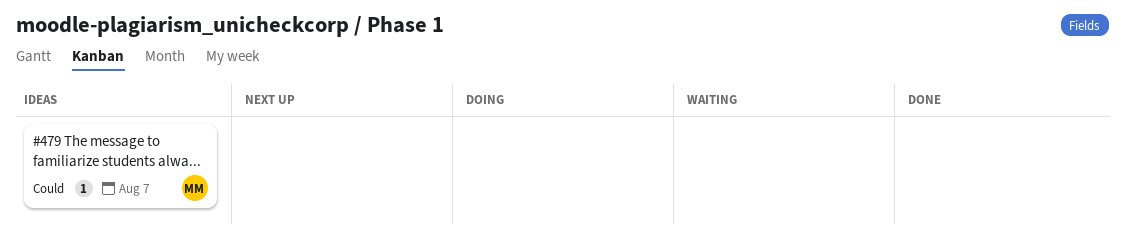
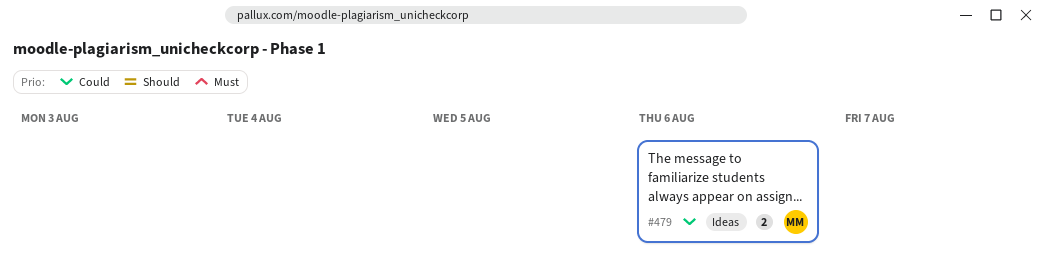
#479, estimate: 1 -> 2
#479, due: Aug 7 -> Aug 6

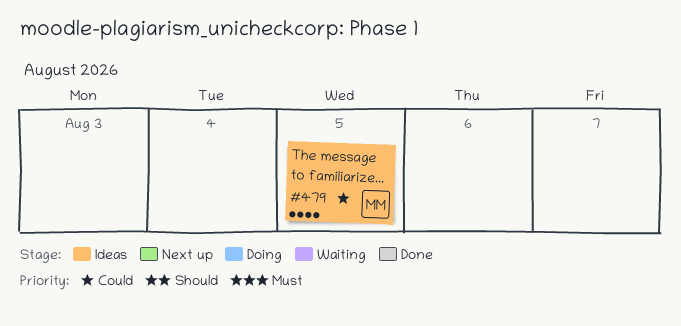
#479, estimate: 2 -> 4
#479, due: Aug 6 -> Aug 5

